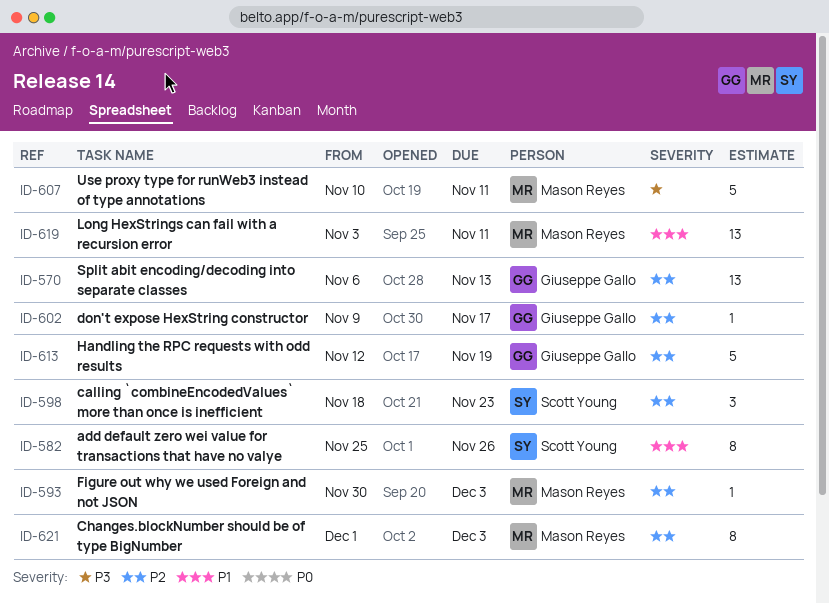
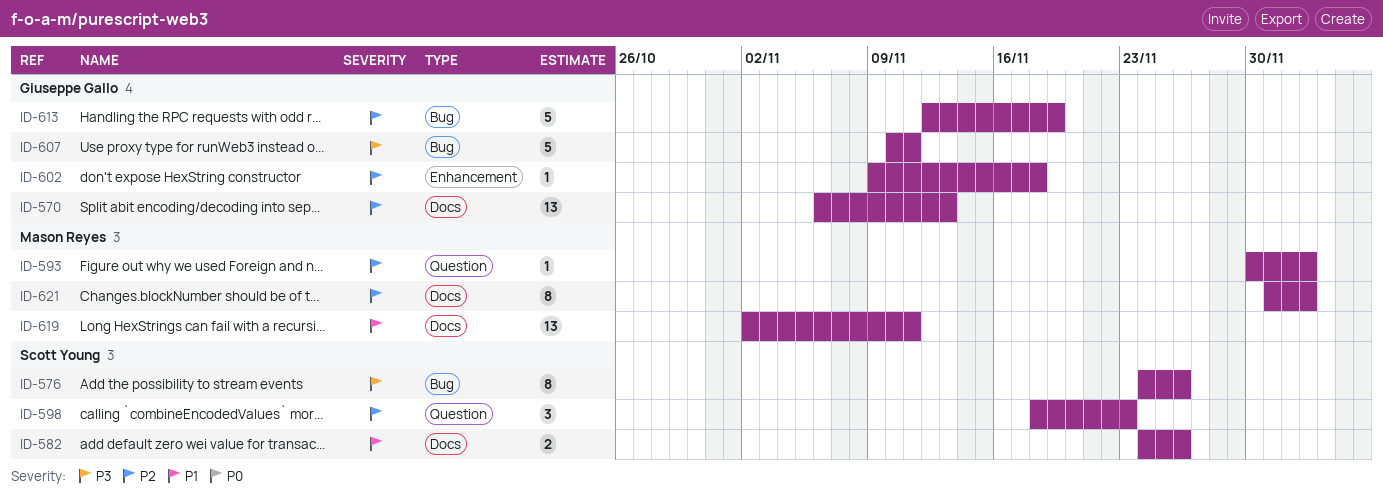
ID-576: none -> present
ID-582, estimate: 8 -> 2
ID-582, start: Nov 25 -> Nov 24
ID-602, due: Nov 17 -> Nov 18
ID-607, owner: Mason Reyes -> Giuseppe Gallo
ID-619, start: Nov 3 -> Nov 2

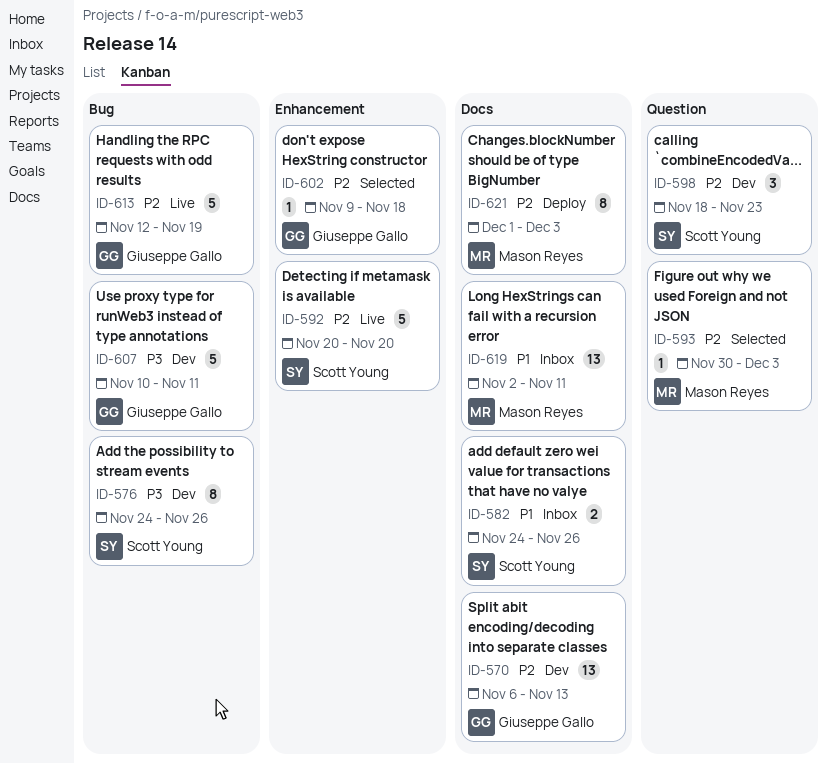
ID-592: none -> present

